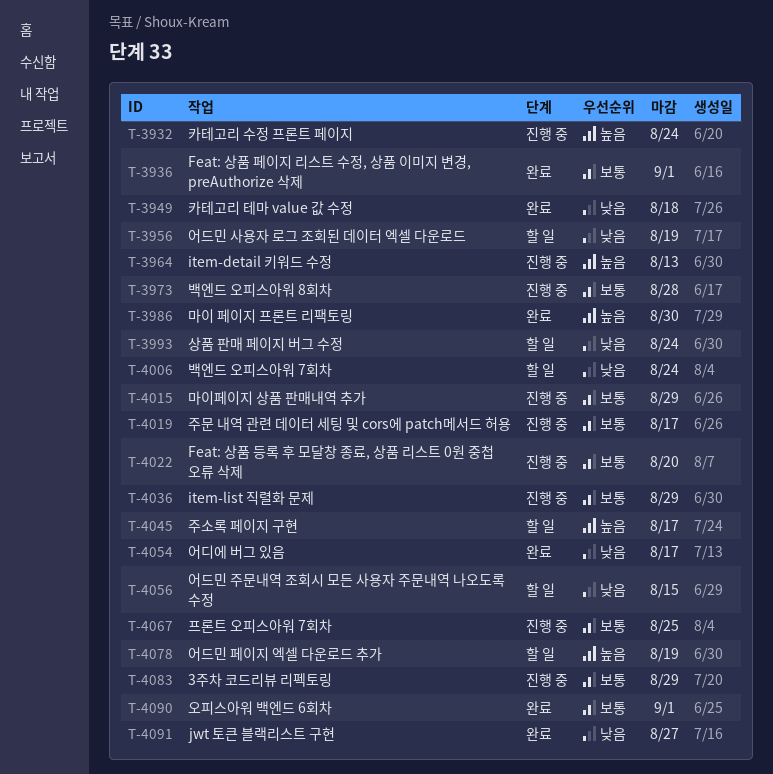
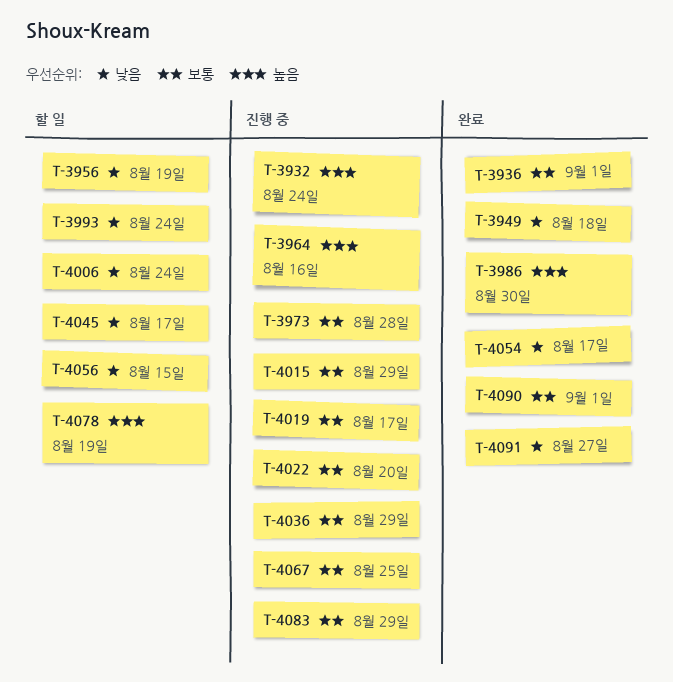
T-3964, due: Aug 13 -> Aug 16
T-4045, priority: 높음 -> 낮음

